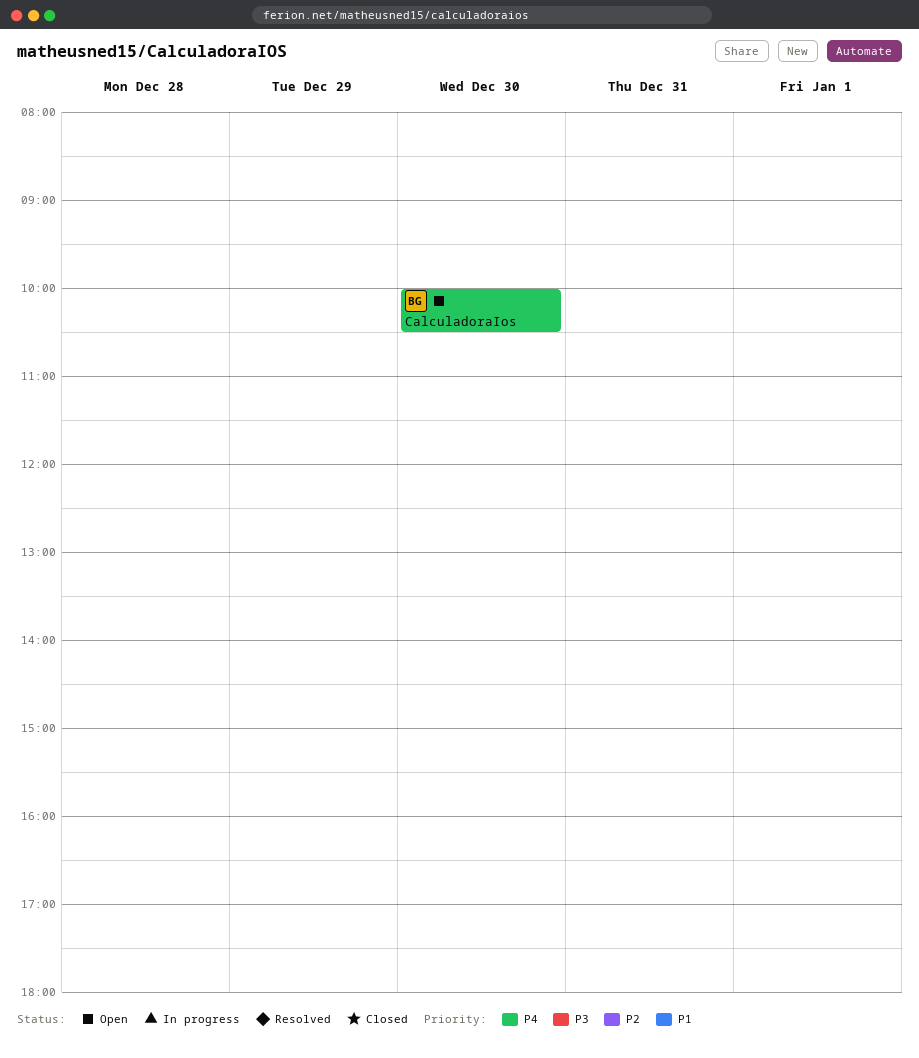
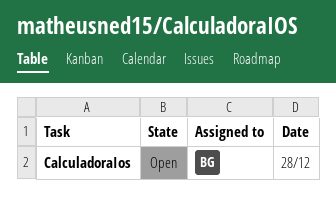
CalculadoraIos, day: Dec 30 -> Dec 28

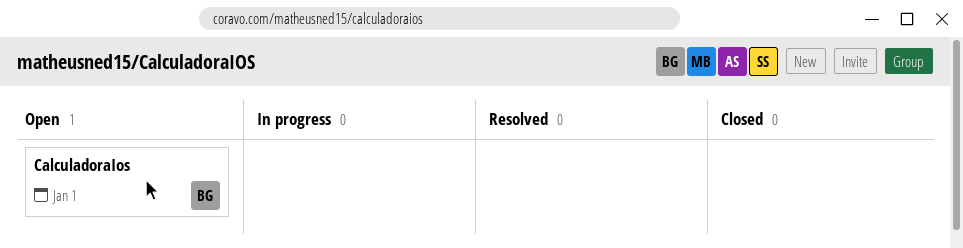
CalculadoraIos, day: Dec 28 -> Jan 1

